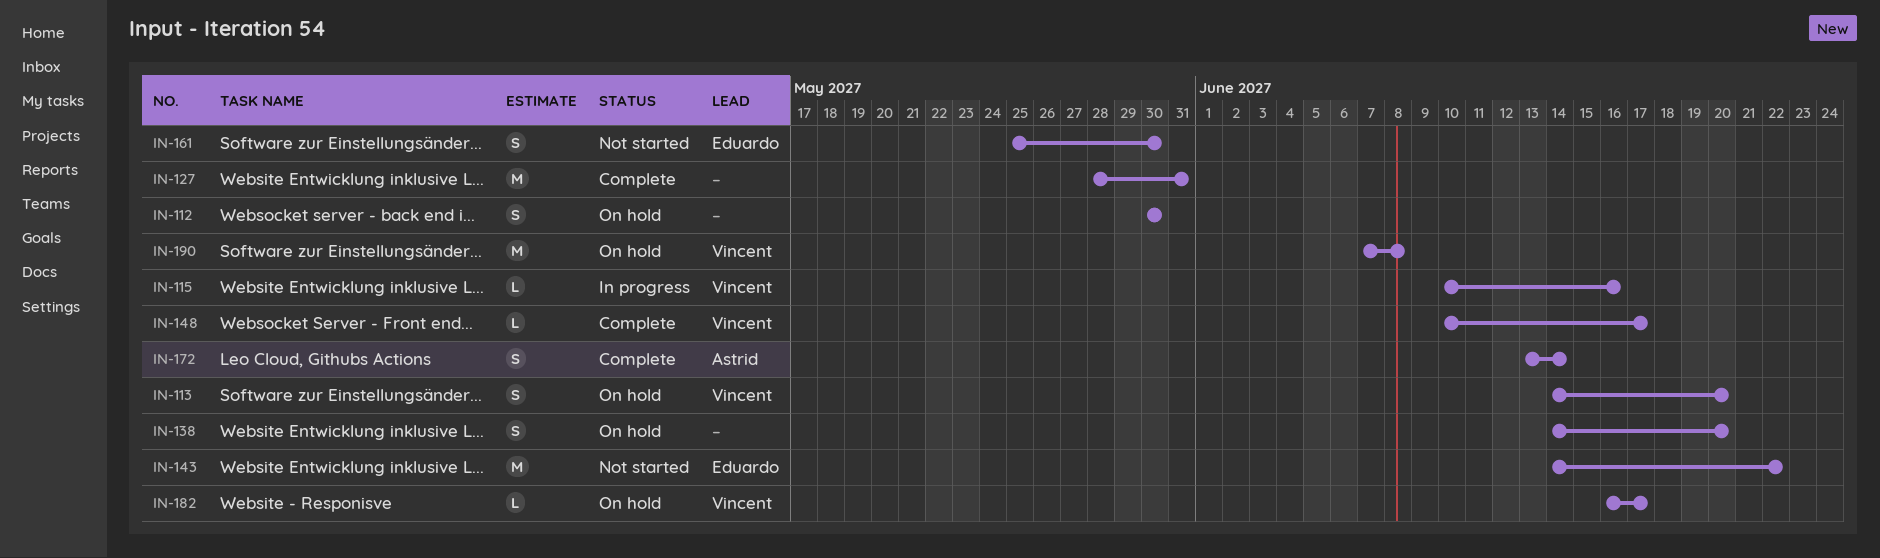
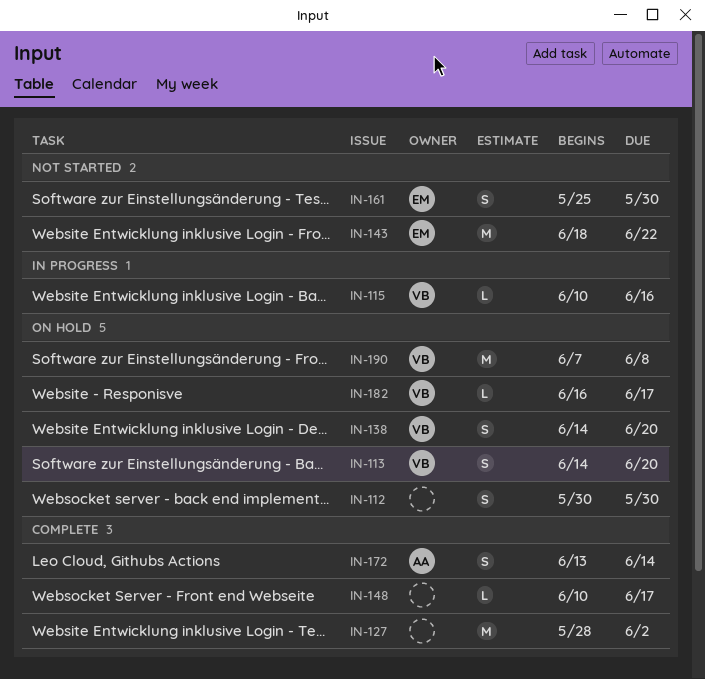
IN-127, due: May 31 -> Jun 2
IN-138, owner: none -> Vincent
IN-143, start: Jun 14 -> Jun 18
IN-148, owner: Vincent -> none

